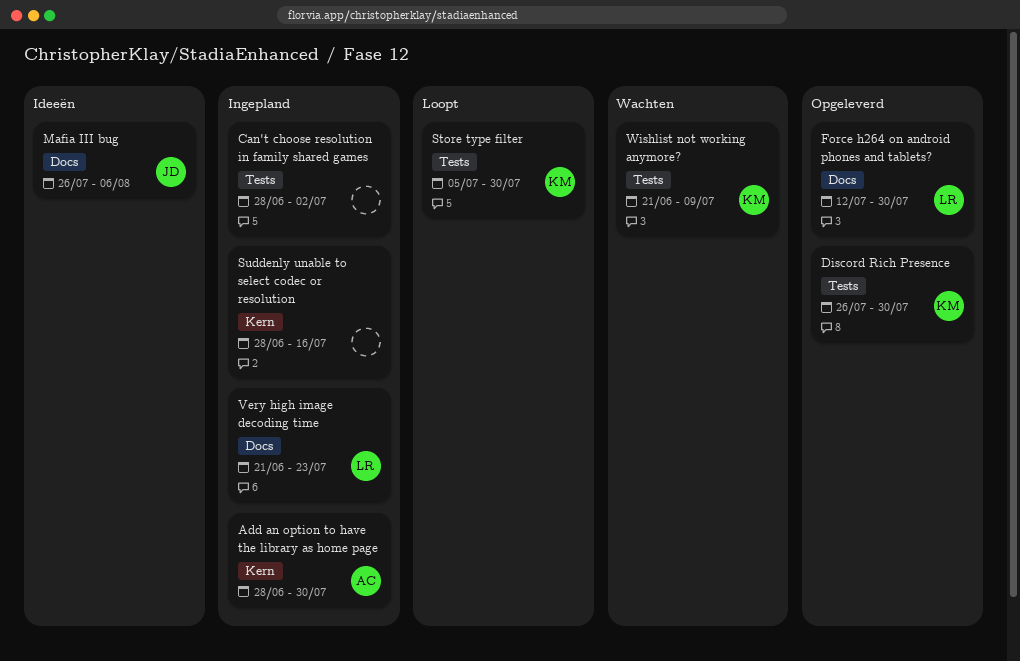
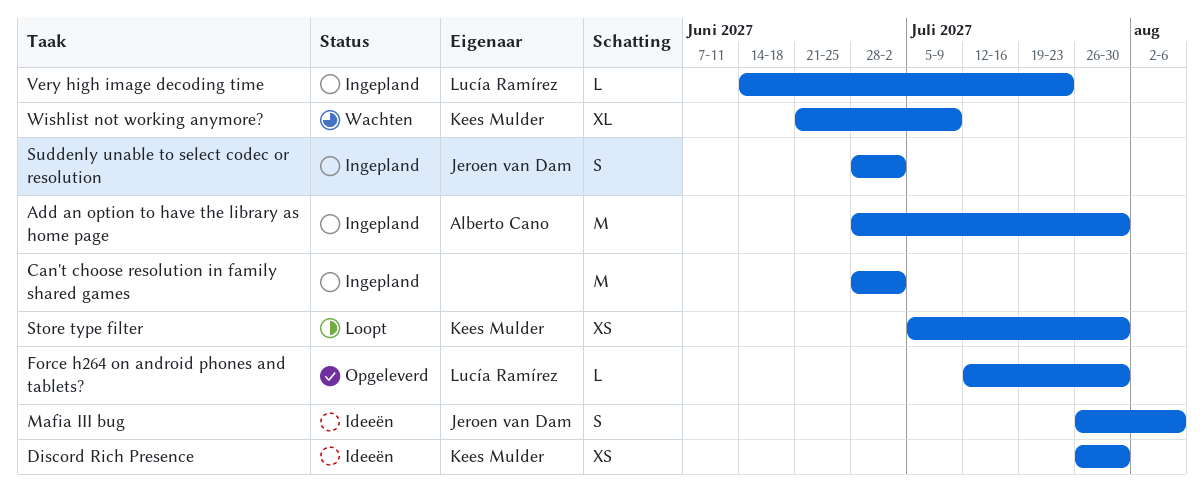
Discord Rich Presence, status: Opgeleverd -> Ideeën
Suddenly unable to select codec or resolution, owner: none -> Jeroen van Dam
Suddenly unable to select codec or resolution, due: Jul 16 -> Jul 2
Very high image decoding time, start: Jun 21 -> Jun 14

